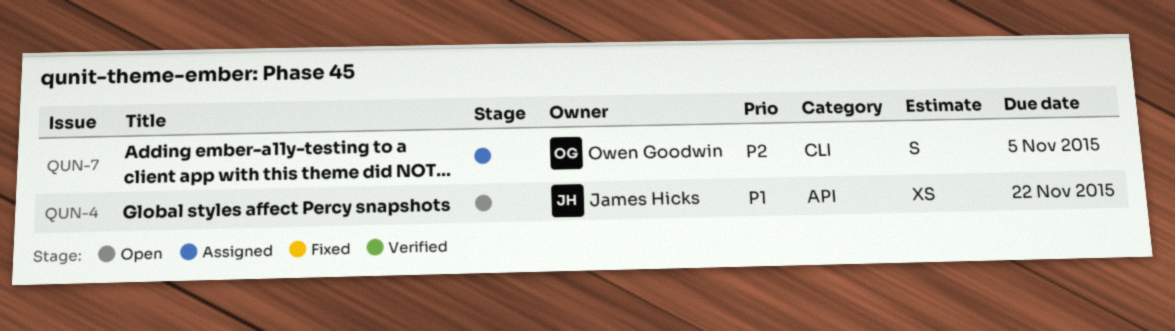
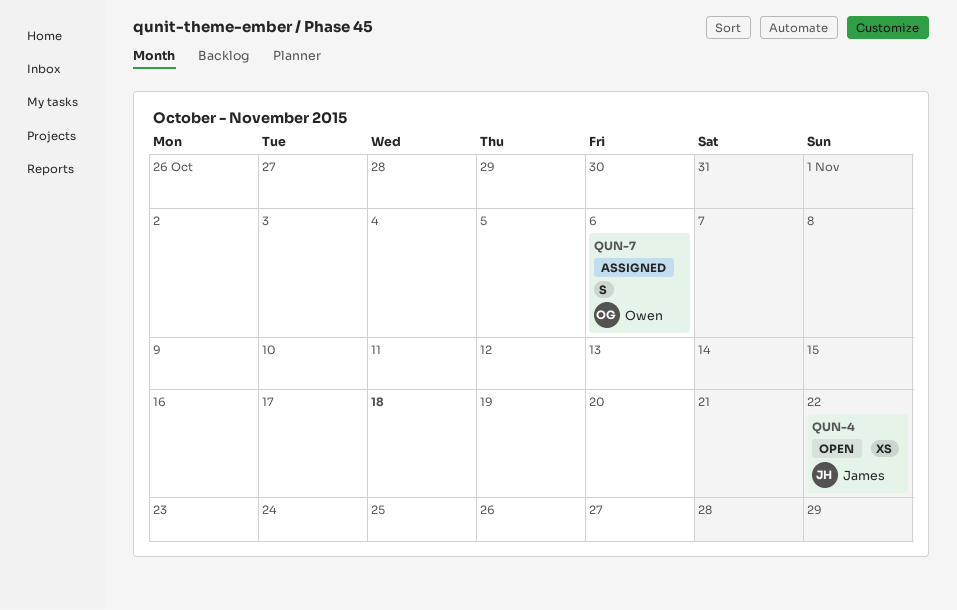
QUN-7, due: Nov 5 -> Nov 6

